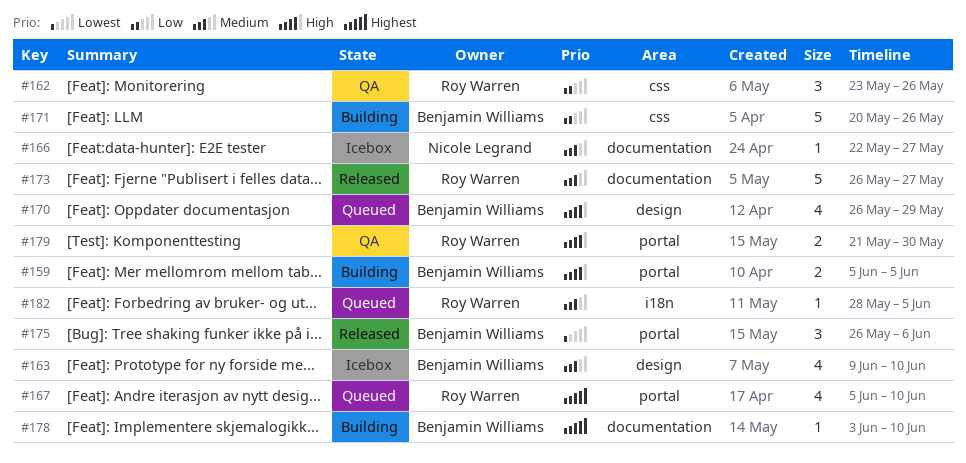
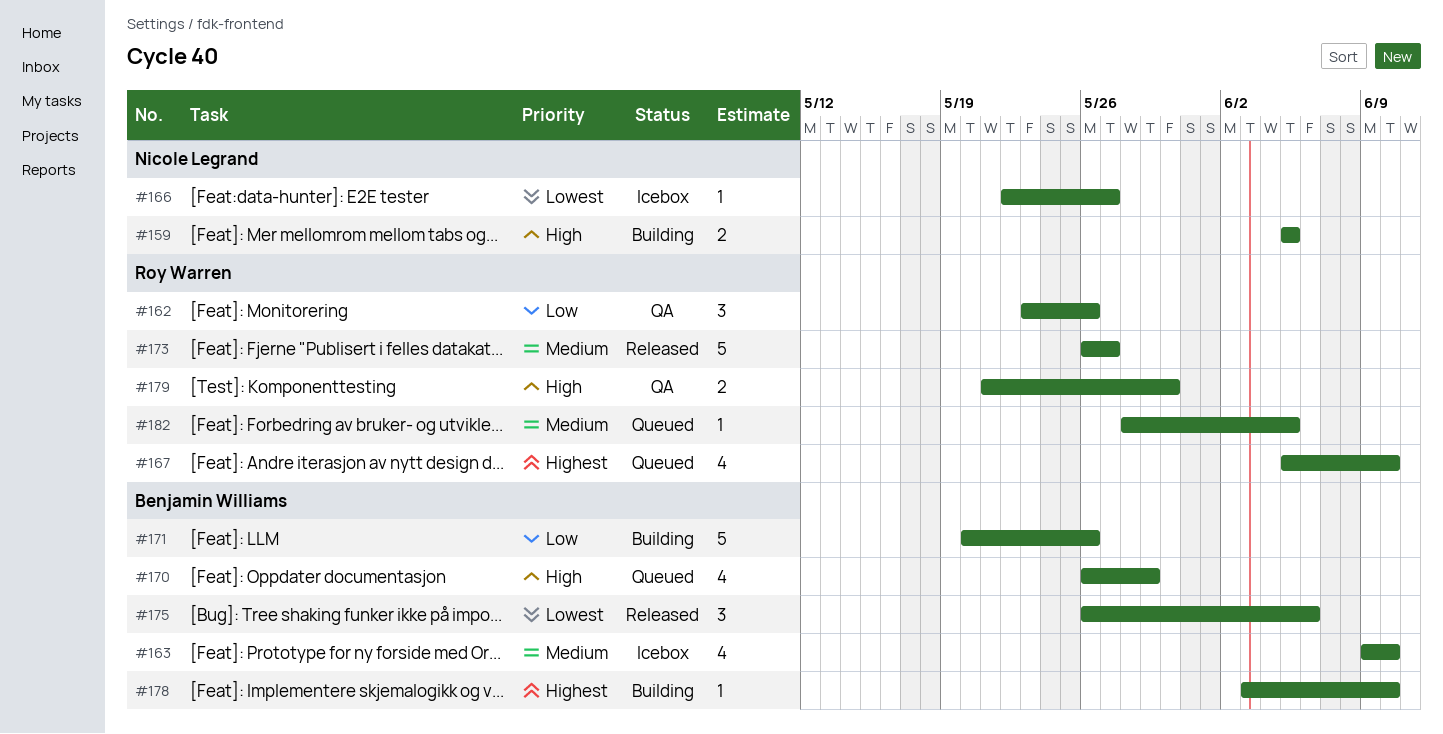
#159, owner: Benjamin Williams -> Nicole Legrand
#166, priority: Medium -> Lowest

